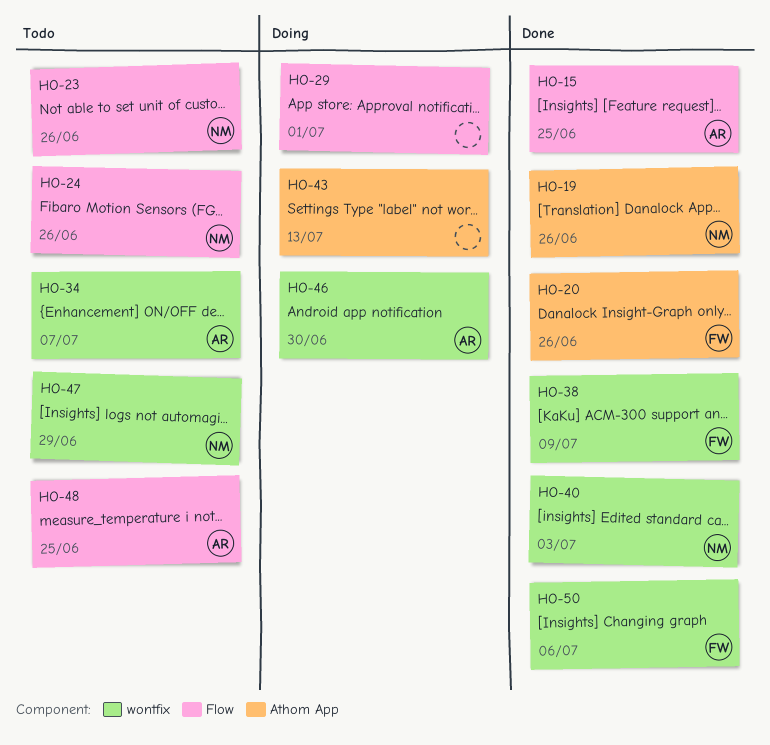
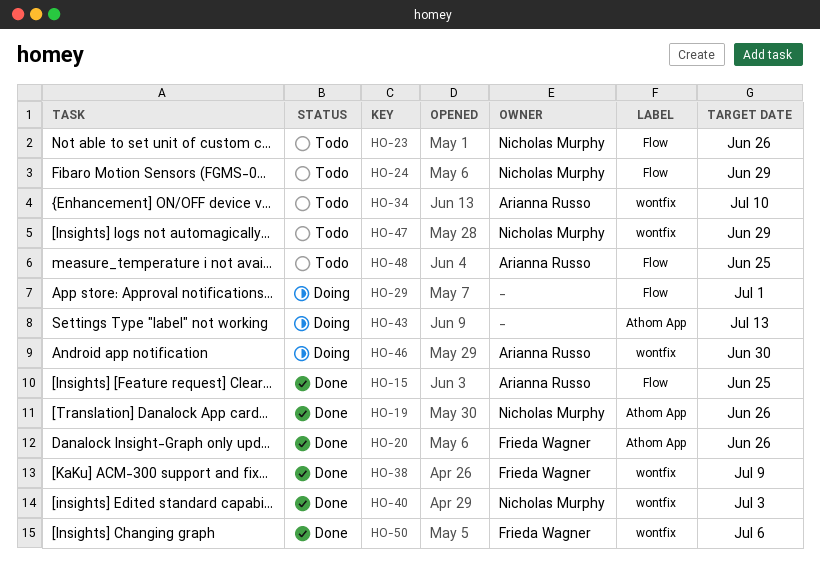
HO-24, due: Jun 26 -> Jun 29
HO-34, due: Jul 7 -> Jul 10

